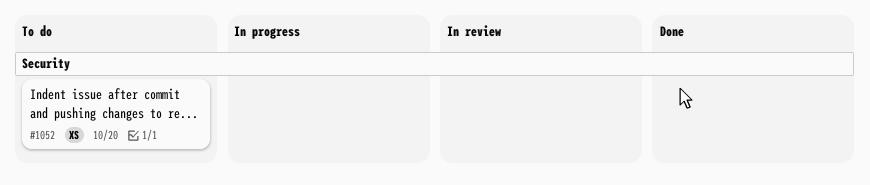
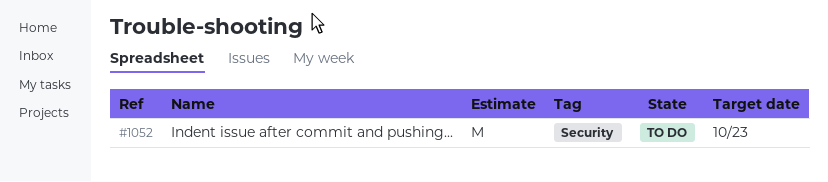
#1052, estimate: XS -> M
#1052, due: Oct 20 -> Oct 23

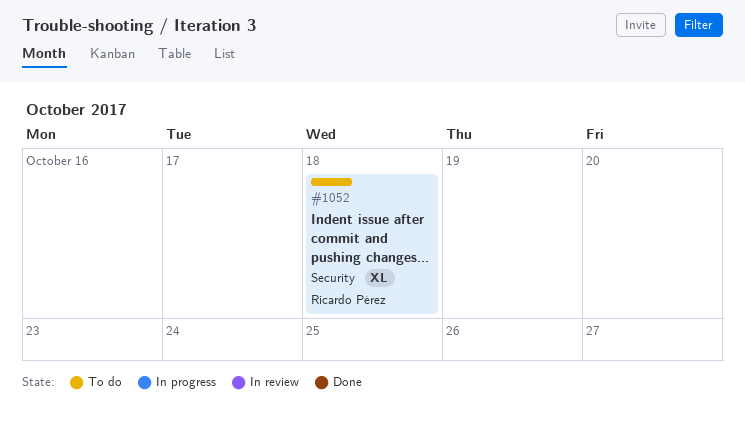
#1052, estimate: M -> XL
#1052, due: Oct 23 -> Oct 18

